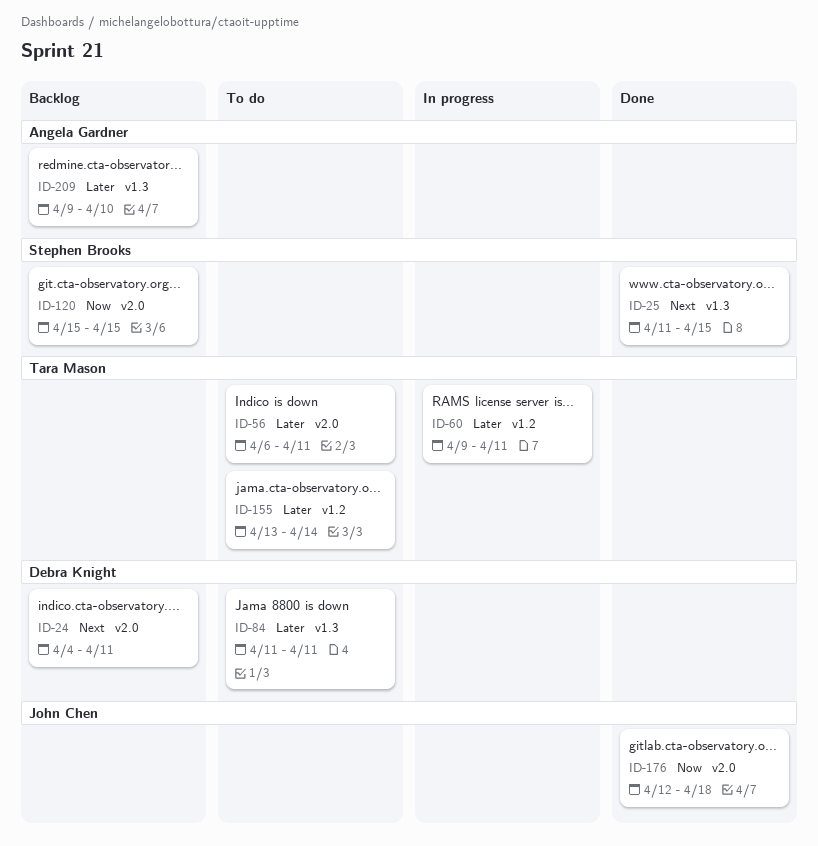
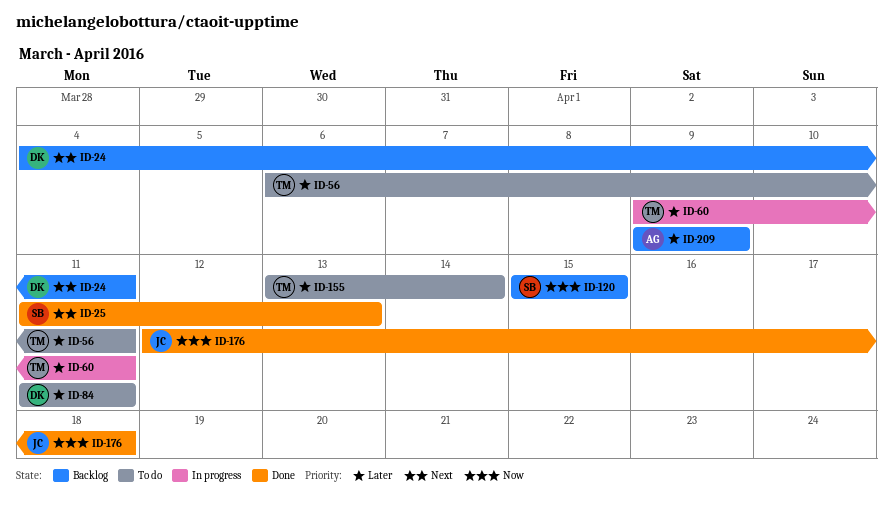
ID-25, due: Apr 15 -> Apr 13
ID-209, due: Apr 10 -> Apr 9

